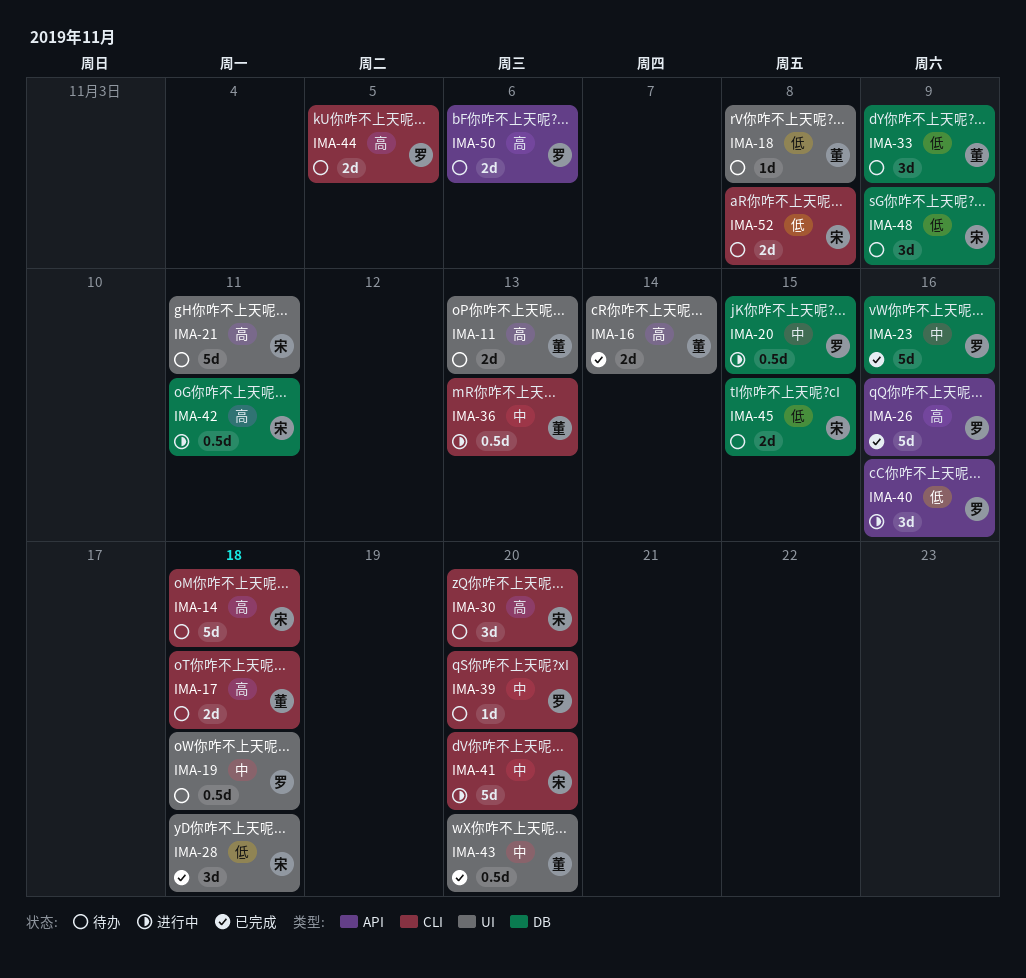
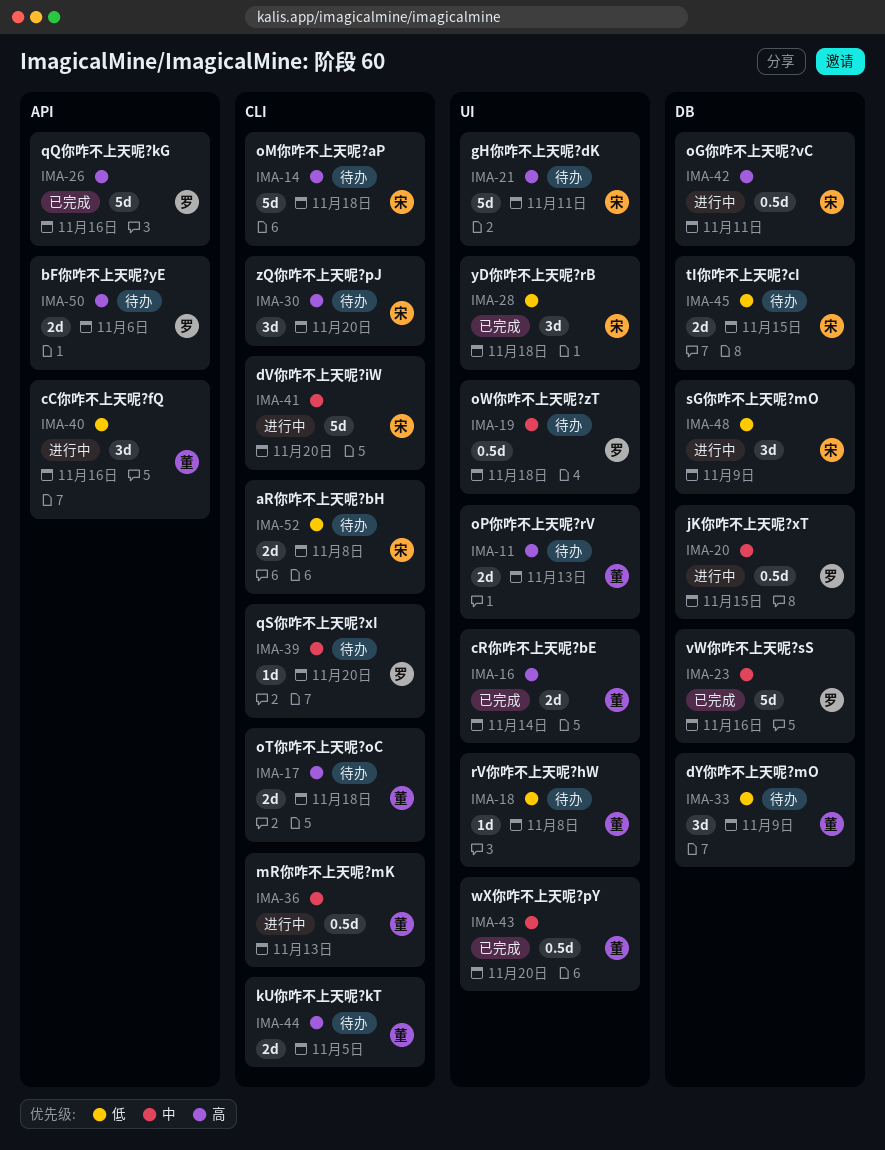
IMA-40, owner: 罗 -> 董
IMA-44, owner: 罗 -> 董
IMA-48, status: 待办 -> 进行中

